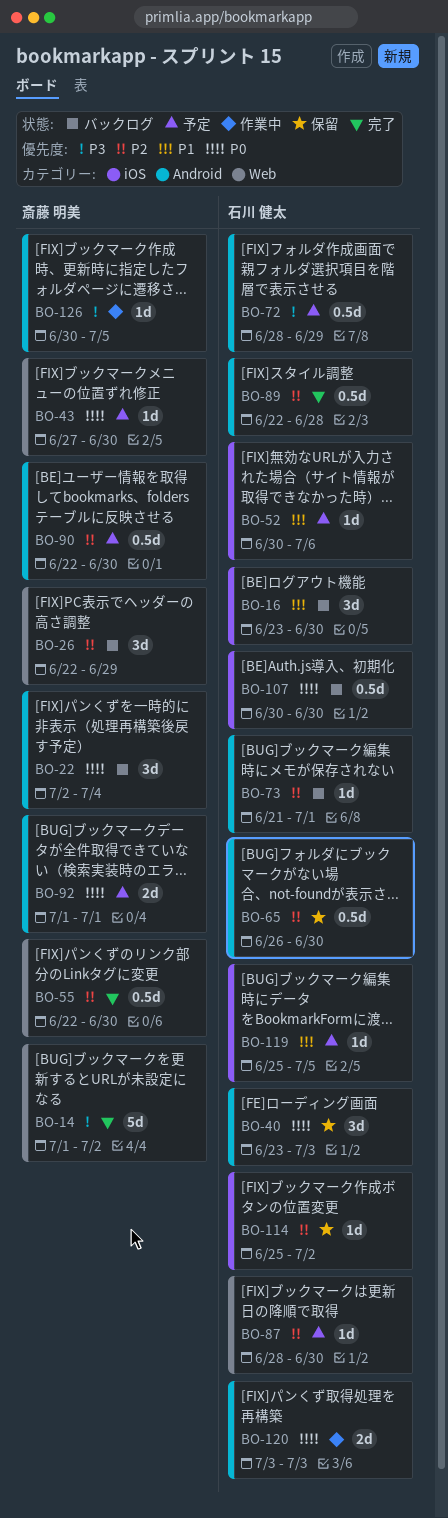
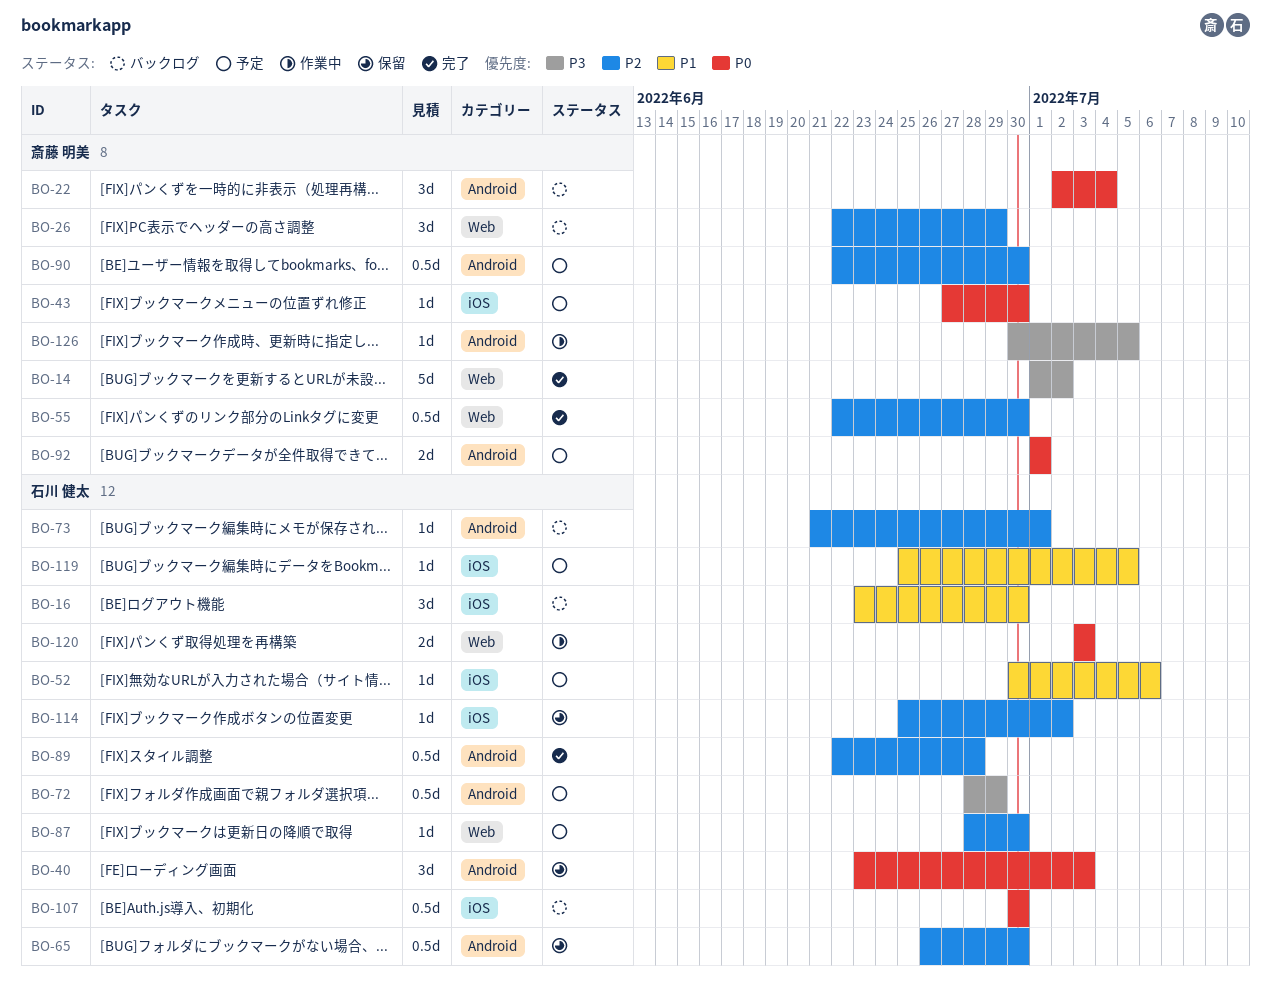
BO-43, label: Web -> iOS
BO-120, label: Android -> Web

